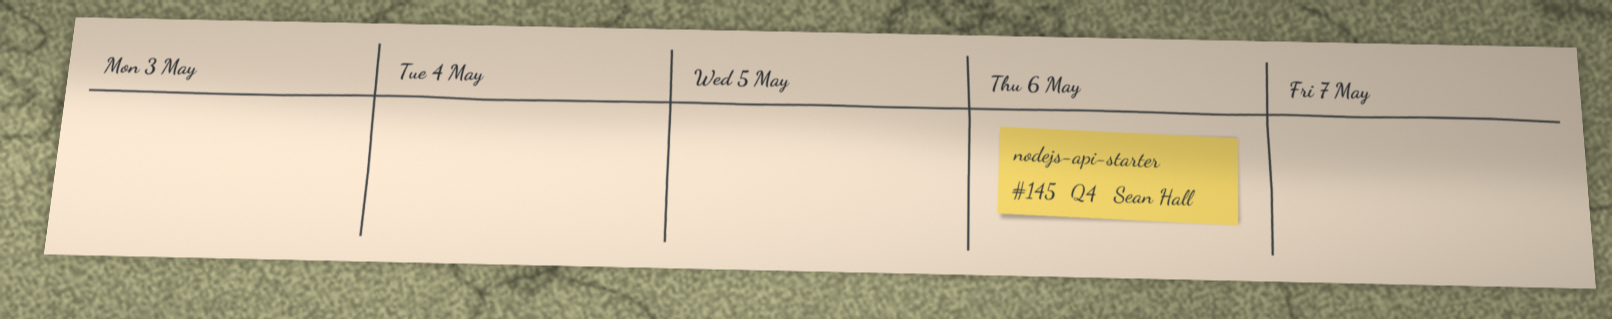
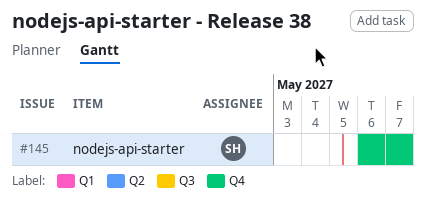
#145, due: May 6 -> May 7

